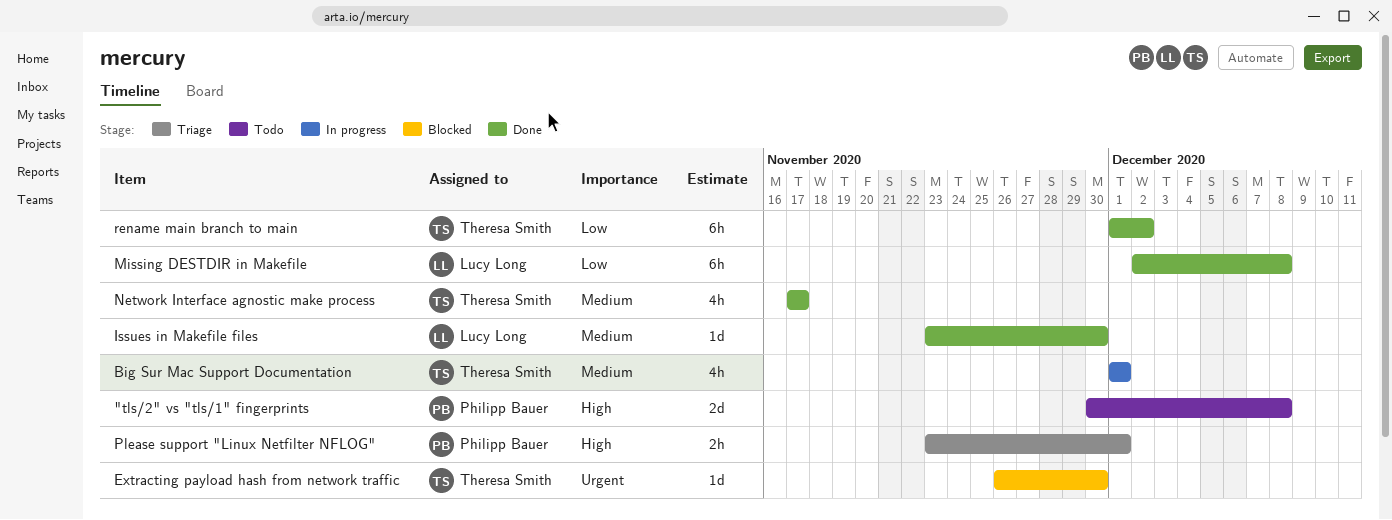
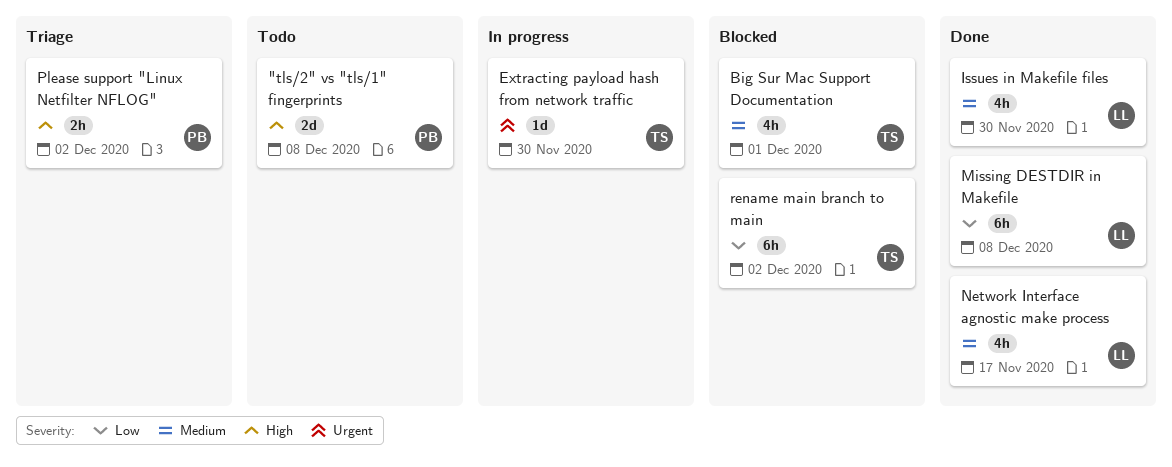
Big Sur Mac Support Documentation, status: In progress -> Blocked
Extracting payload hash from network traffic, status: Blocked -> In progress
Issues in Makefile files, estimate: 1d -> 4h
Network Interface agnostic make process, owner: Theresa Smith -> Lucy Long
Please support "Linux Netfilter NFLOG", due: Dec 1 -> Dec 2
rename main branch to main, status: Done -> Blocked

